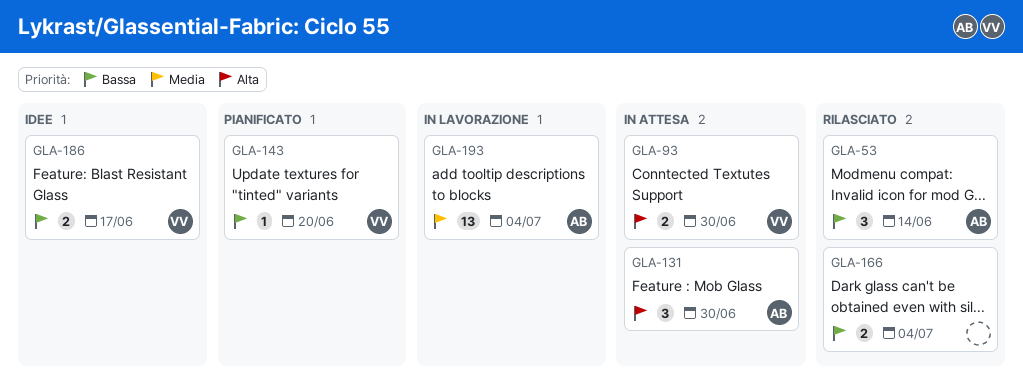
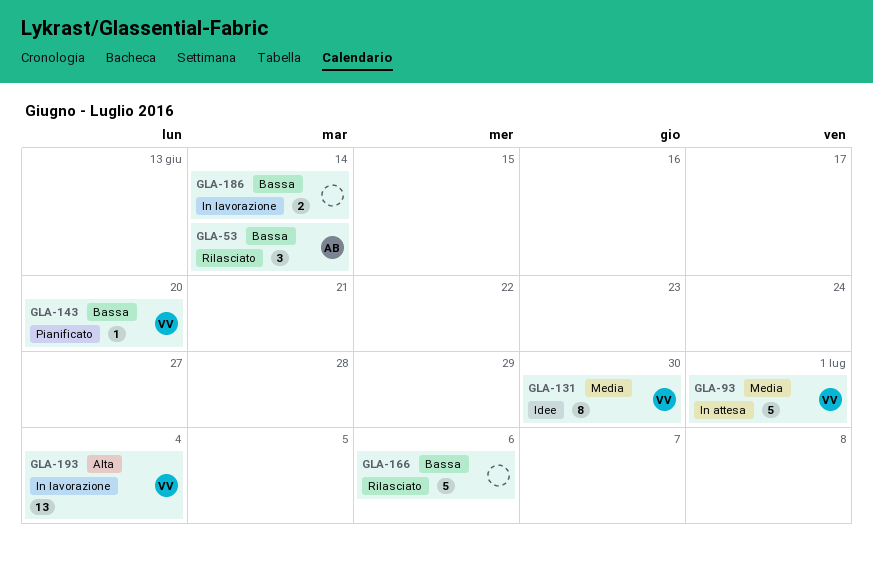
GLA-93, priority: Alta -> Media
GLA-93, estimate: 2 -> 5
GLA-93, due: Jun 30 -> Jul 1
GLA-131, status: In attesa -> Idee
GLA-131, owner: AB -> VV
GLA-131, priority: Alta -> Media
GLA-131, estimate: 3 -> 8
GLA-166, estimate: 2 -> 5
GLA-166, due: Jul 4 -> Jul 6
GLA-186, status: Idee -> In lavorazione
GLA-186, owner: VV -> none
GLA-186, due: Jun 17 -> Jun 14
GLA-193, owner: AB -> VV
GLA-193, priority: Media -> Alta

